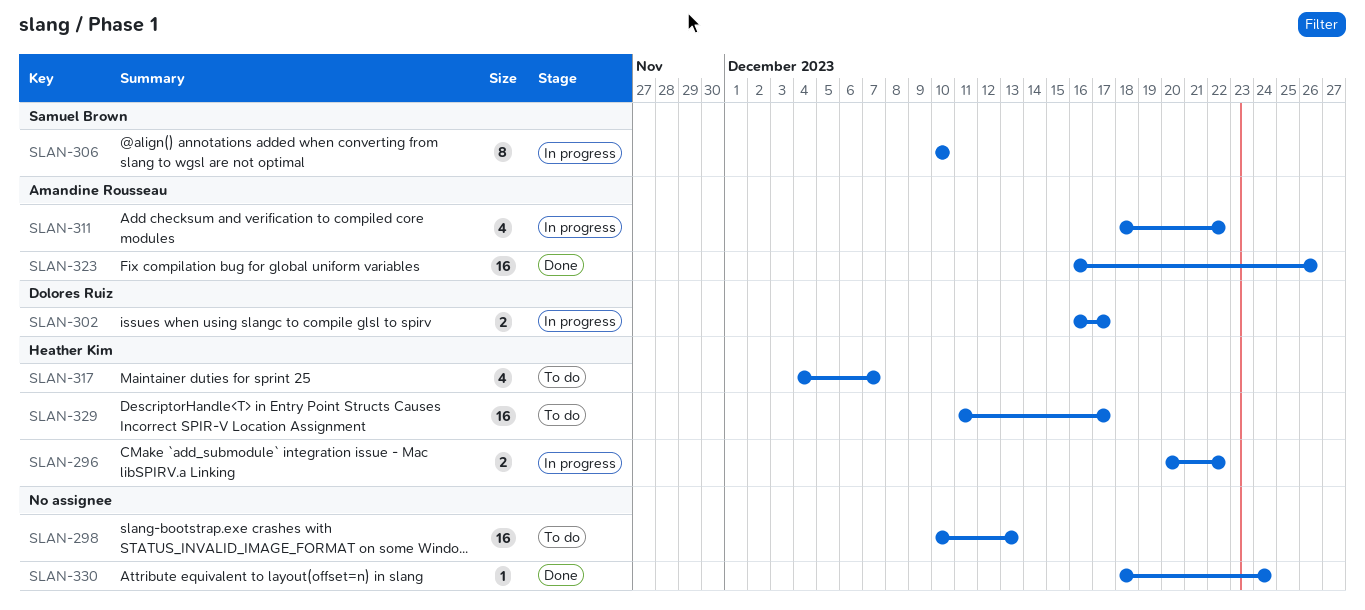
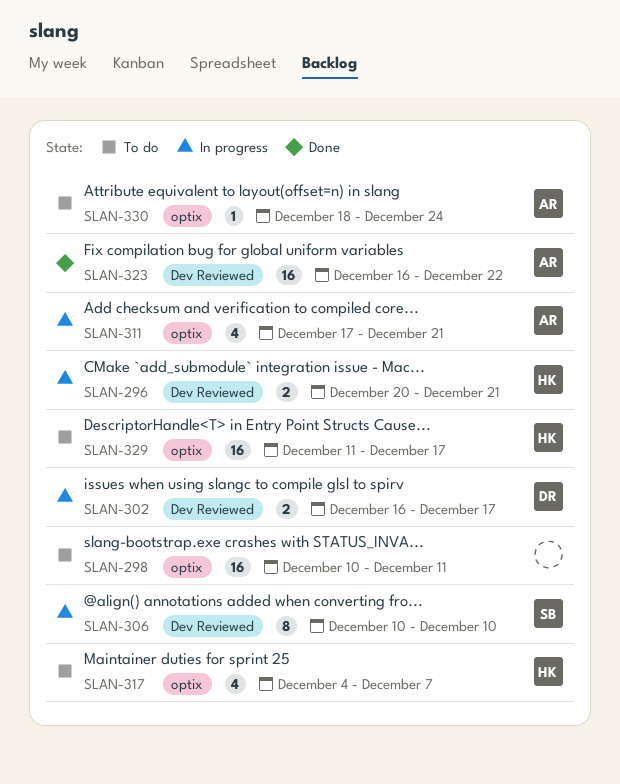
SLAN-296, due: Dec 22 -> Dec 21
SLAN-298, due: Dec 13 -> Dec 11
SLAN-311, start: Dec 18 -> Dec 17
SLAN-311, due: Dec 22 -> Dec 21
SLAN-323, due: Dec 26 -> Dec 22
SLAN-330, status: Done -> To do
SLAN-330, owner: none -> Amandine Rousseau

